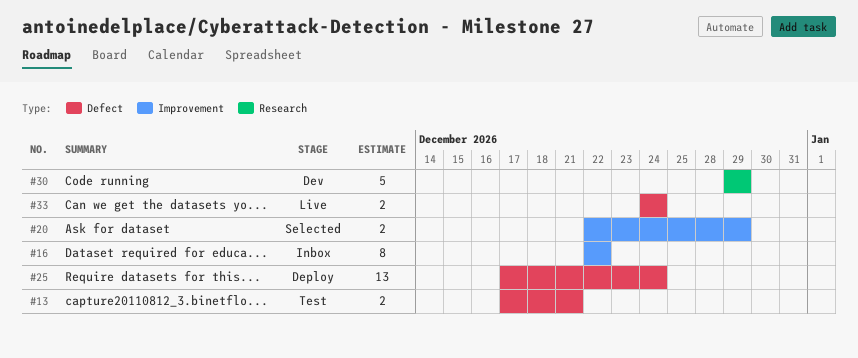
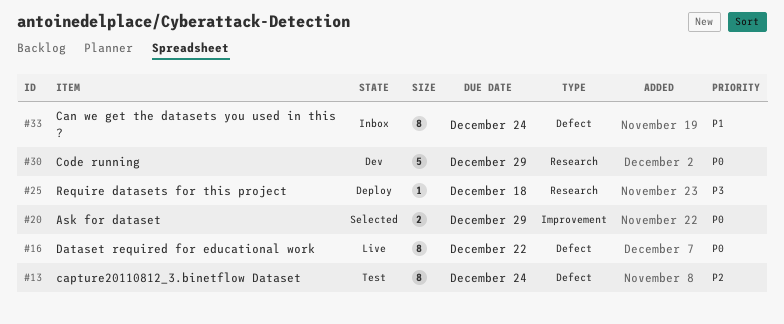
#13, estimate: 2 -> 8
#13, due: Dec 21 -> Dec 24
#16, status: Inbox -> Live
#16, label: Improvement -> Defect
#25, label: Defect -> Research
#25, estimate: 13 -> 1
#25, due: Dec 24 -> Dec 18
#33, status: Live -> Inbox
#33, estimate: 2 -> 8

